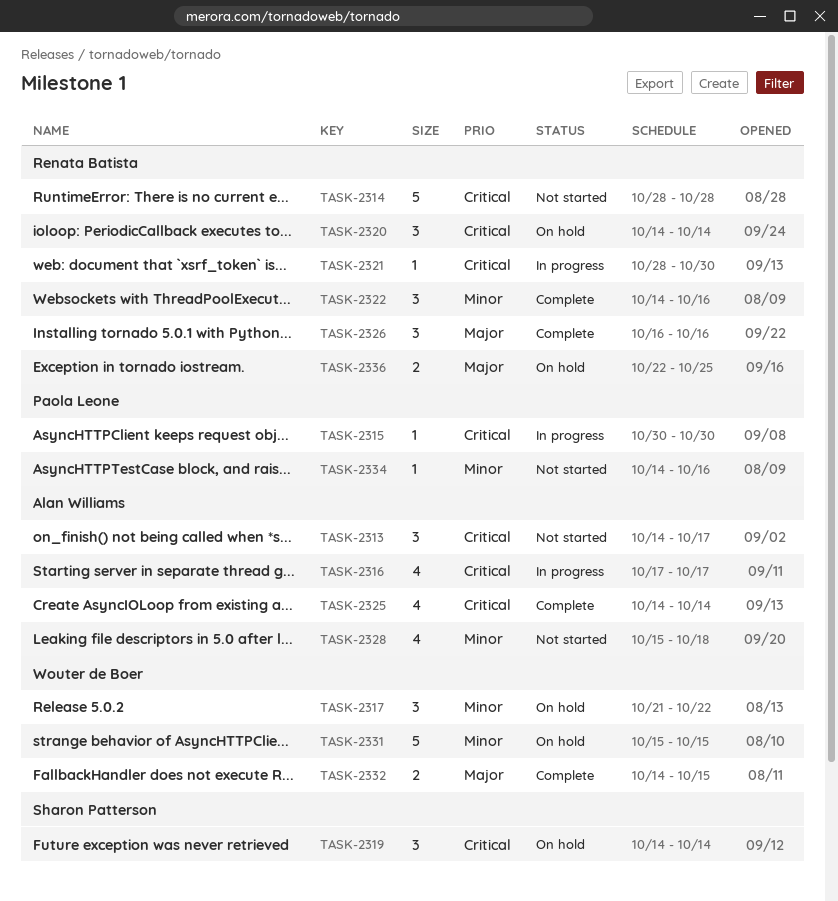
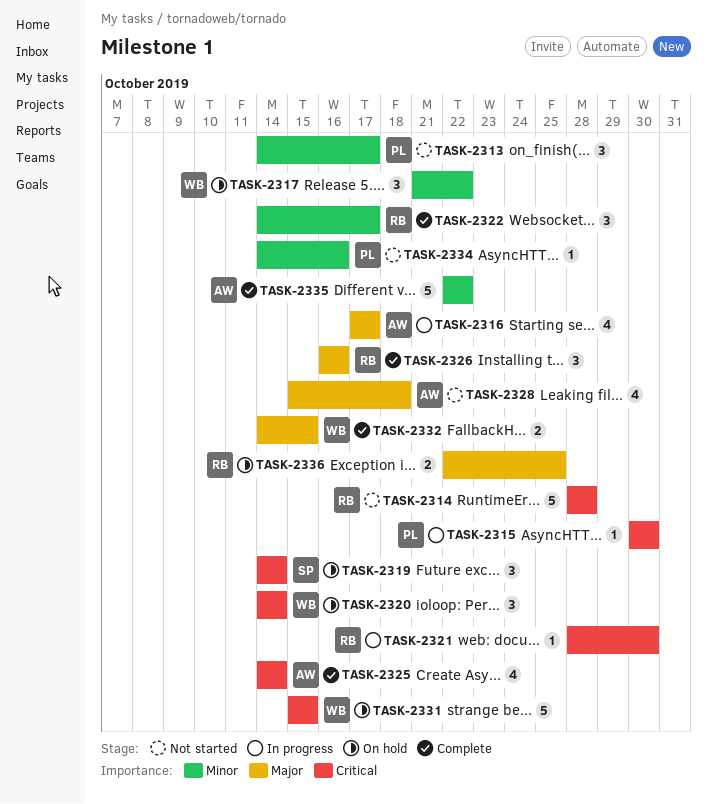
TASK-2313, owner: Alan Williams -> Paola Leone
TASK-2313, priority: Critical -> Minor
TASK-2316, priority: Critical -> Major
TASK-2320, owner: Renata Batista -> Wouter de Boer
TASK-2322, due: Oct 16 -> Oct 17
TASK-2328, priority: Minor -> Major
TASK-2331, priority: Minor -> Critical
TASK-2335: none -> present

